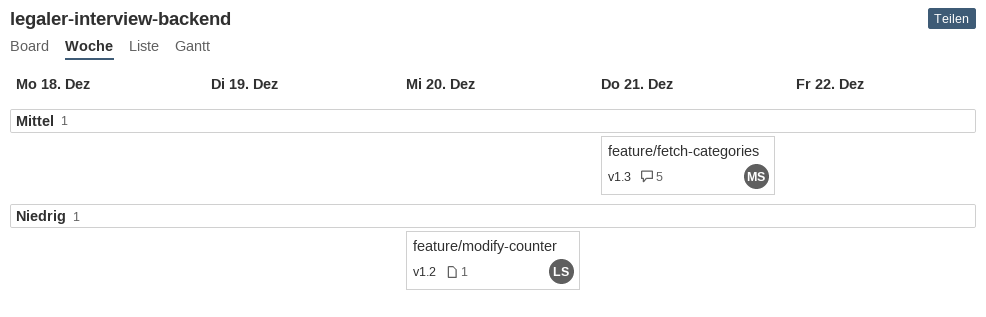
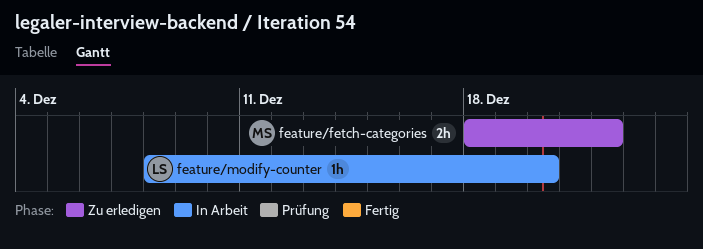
feature/fetch-categories, due: Dec 21 -> Dec 22

